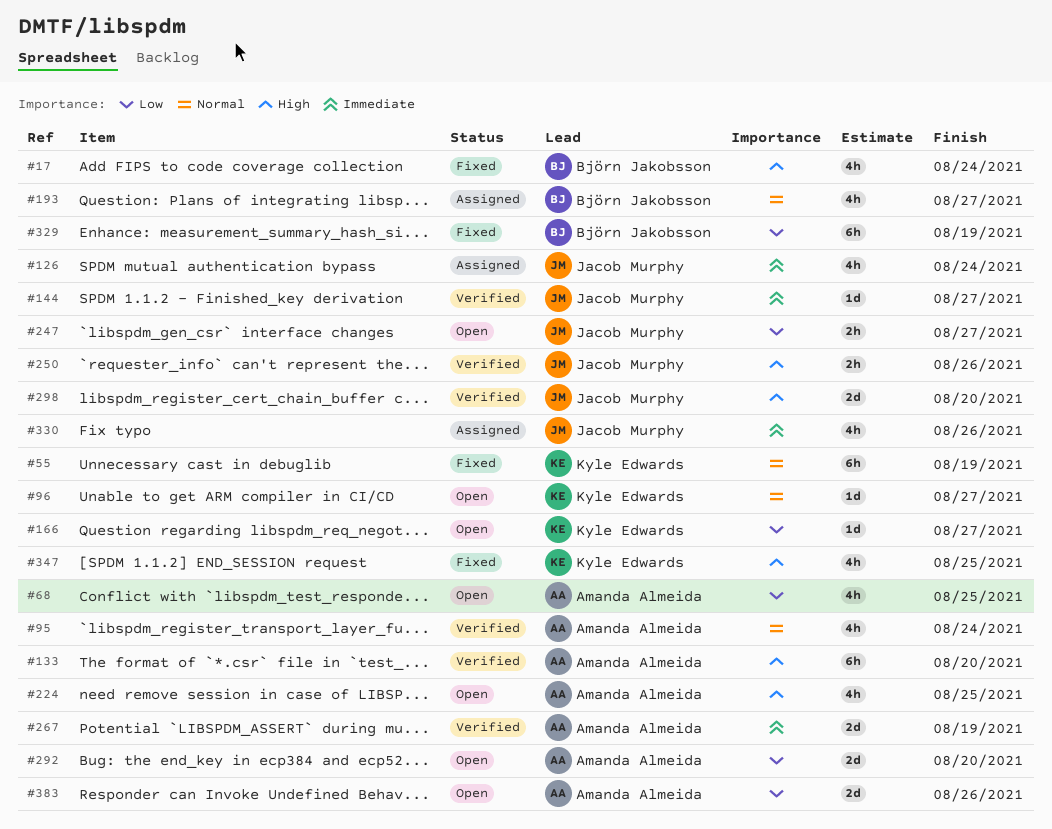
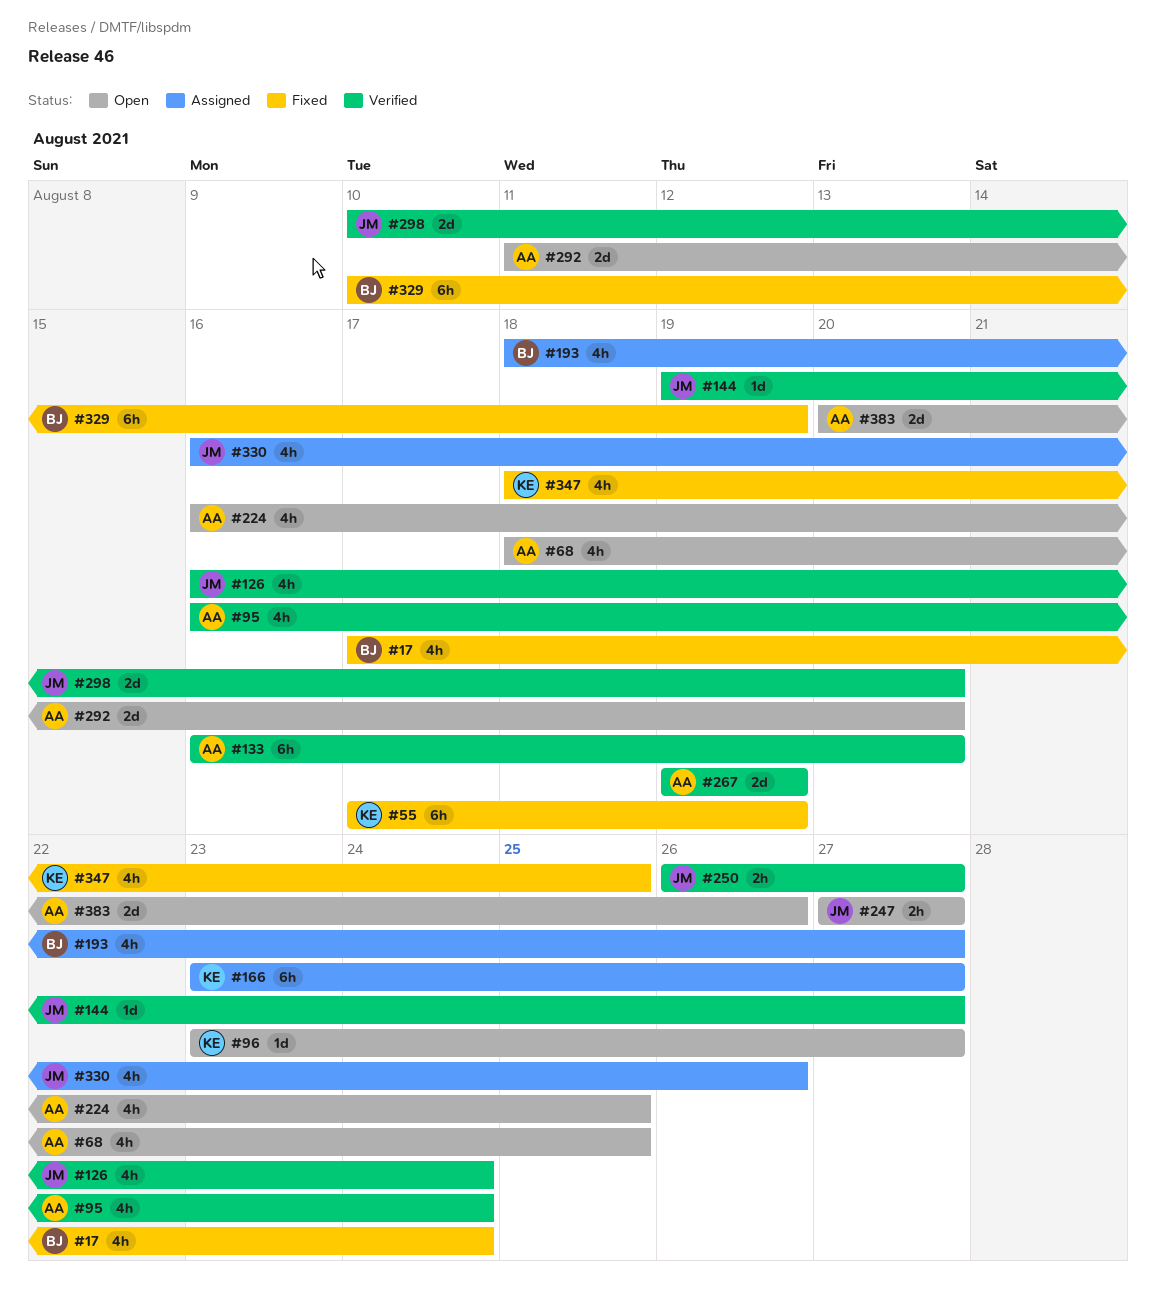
#126, status: Assigned -> Verified
#166, status: Open -> Assigned
#166, estimate: 1d -> 6h
#250, due: Aug 26 -> Aug 27

